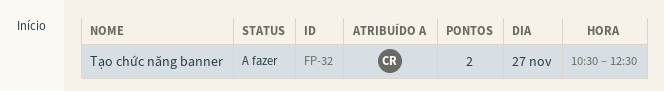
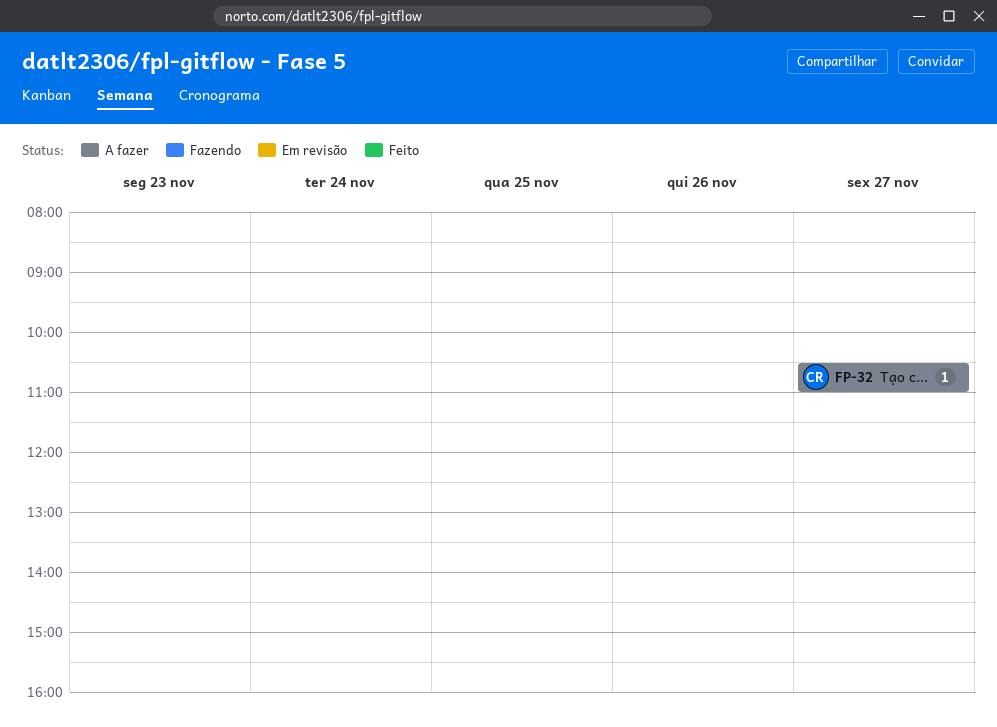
FP-32, estimate: 2 -> 1
FP-32, ends: 12:30 -> 11:00

